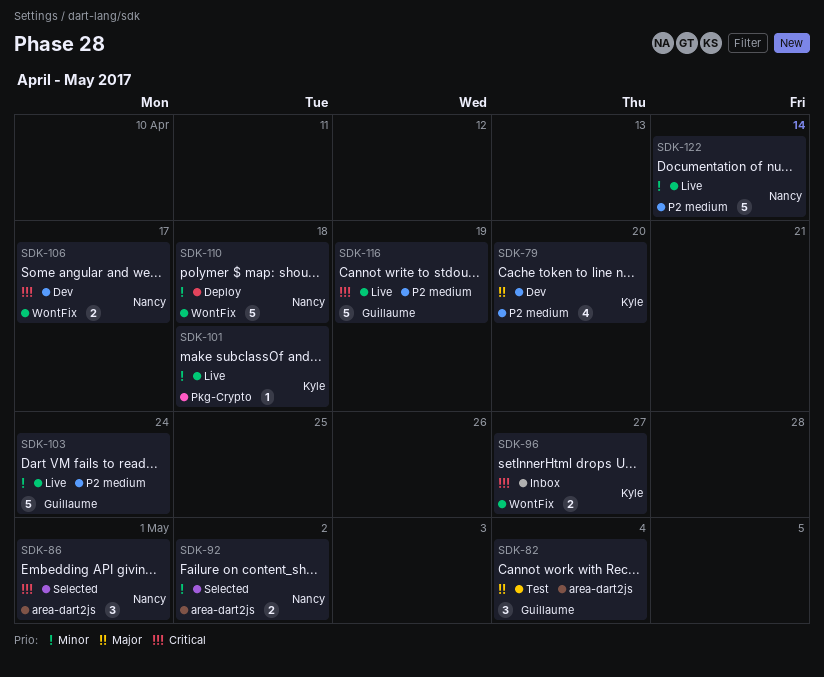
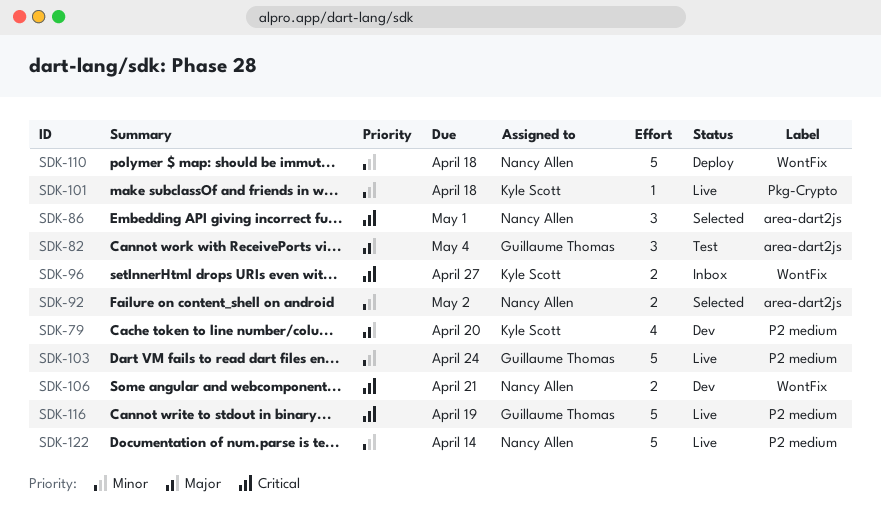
SDK-106, due: Apr 17 -> Apr 21

